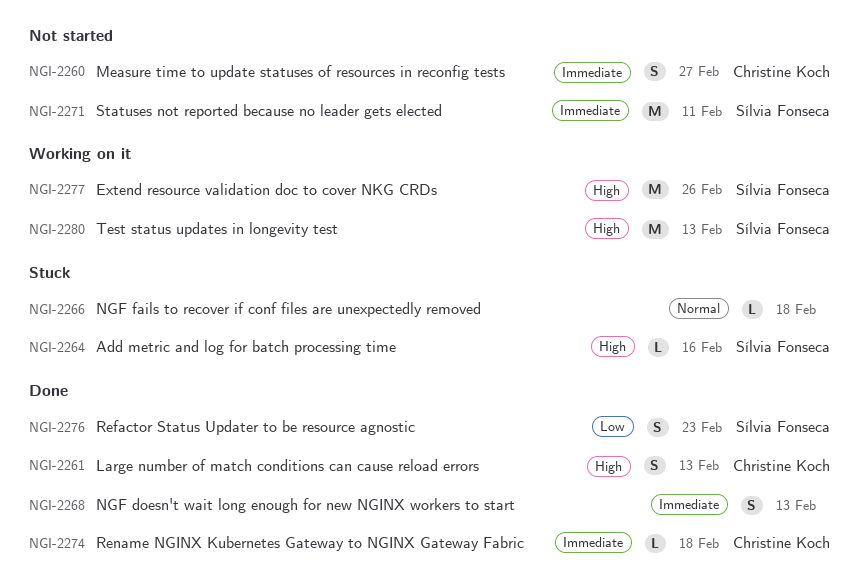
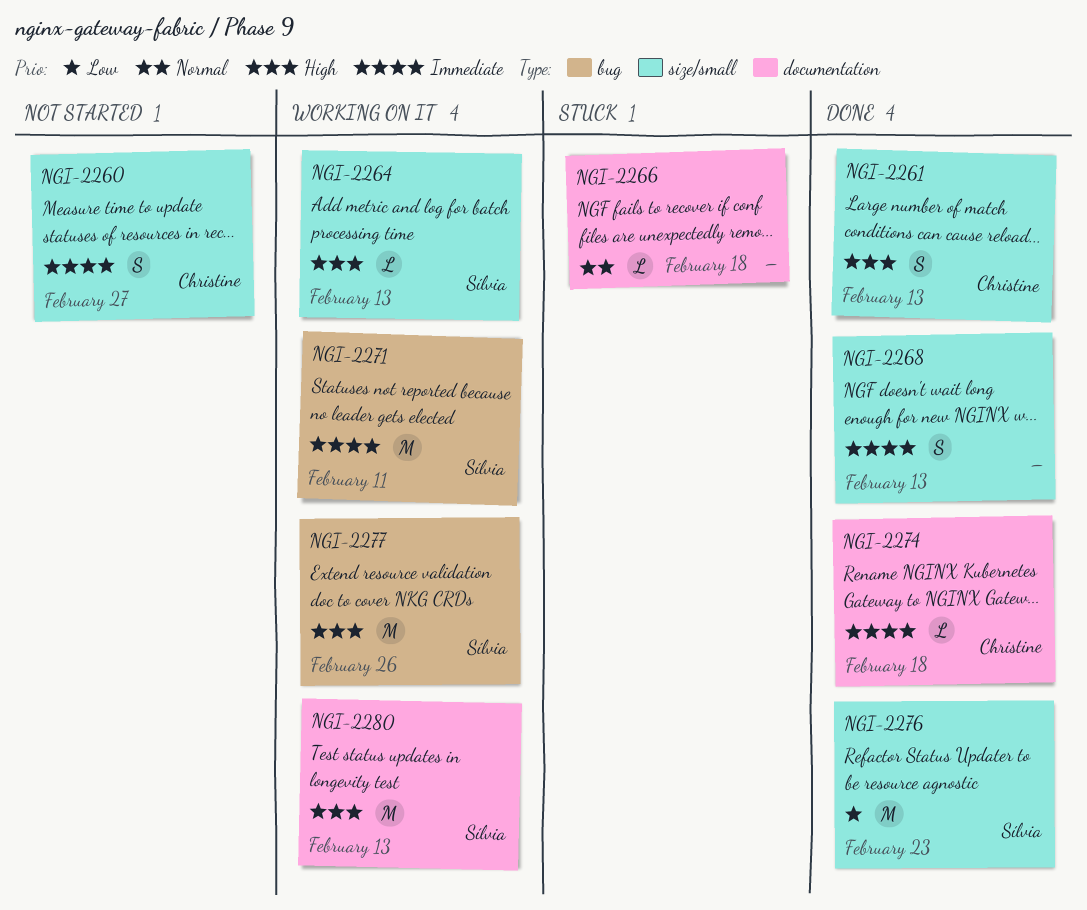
NGI-2264, status: Stuck -> Working on it
NGI-2264, due: Feb 16 -> Feb 13
NGI-2271, status: Not started -> Working on it
NGI-2276, estimate: S -> M

